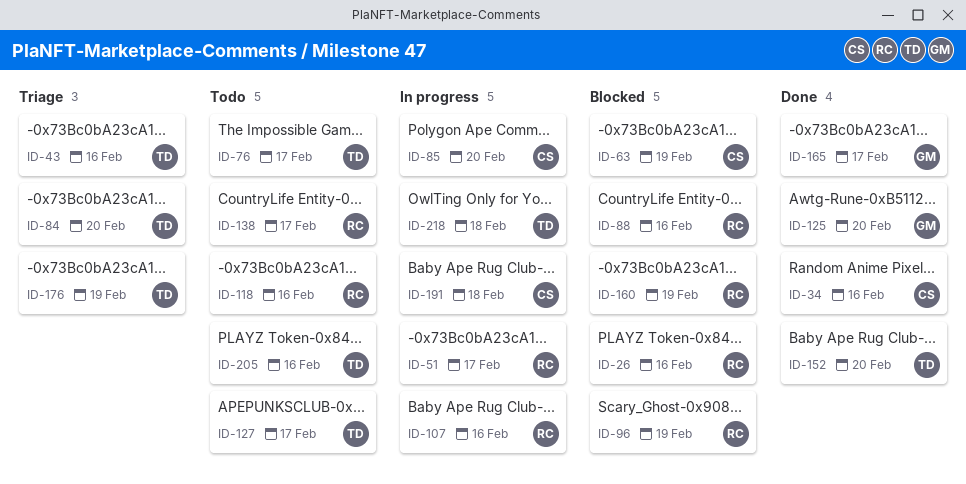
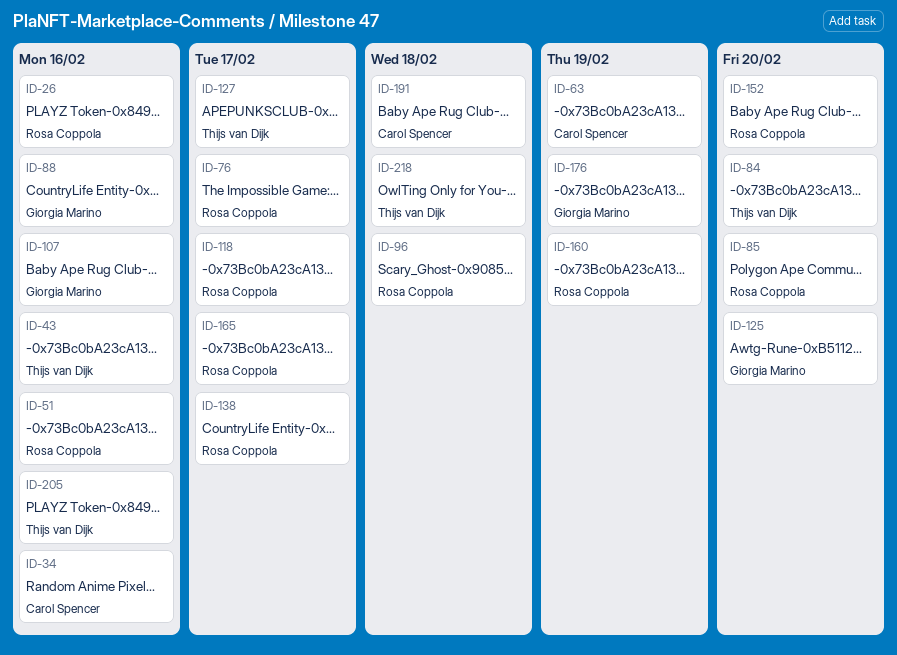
ID-51, due: Feb 17 -> Feb 16
ID-76, owner: Thijs van Dijk -> Rosa Coppola
ID-85, owner: Carol Spencer -> Rosa Coppola
ID-88, owner: Rosa Coppola -> Giorgia Marino
ID-96, due: Feb 19 -> Feb 18
ID-107, owner: Rosa Coppola -> Giorgia Marino
ID-118, due: Feb 16 -> Feb 17
ID-152, owner: Thijs van Dijk -> Rosa Coppola
ID-165, owner: Giorgia Marino -> Rosa Coppola
ID-176, owner: Thijs van Dijk -> Giorgia Marino

